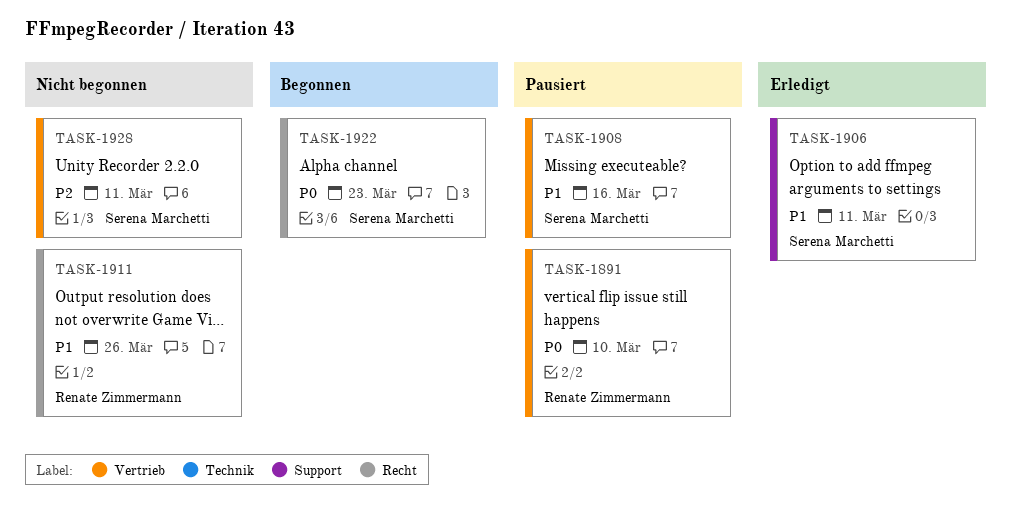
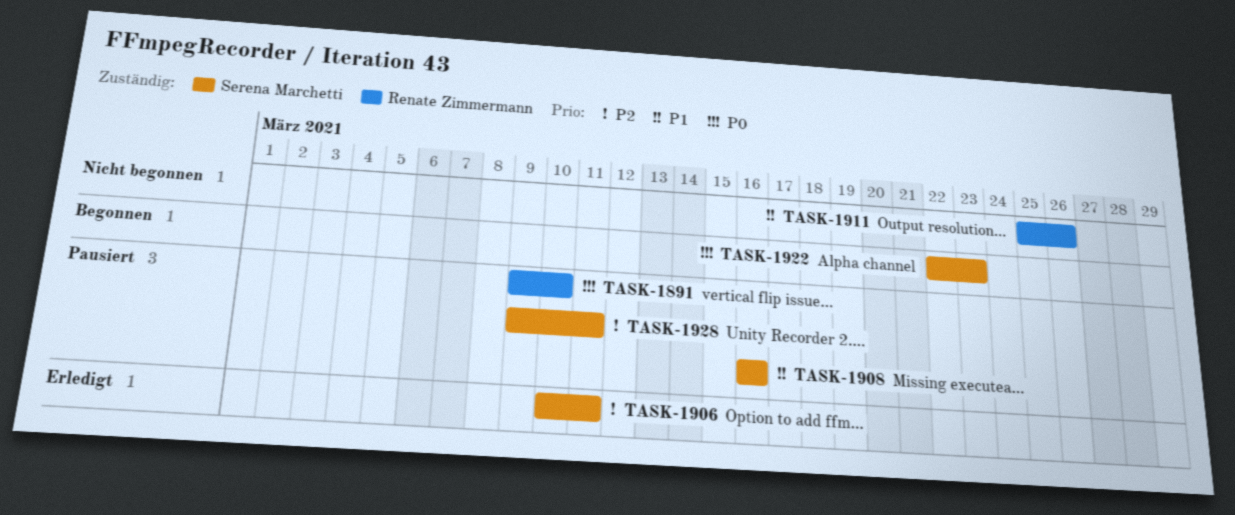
TASK-1906, priority: P1 -> P2
TASK-1928, status: Nicht begonnen -> Pausiert

